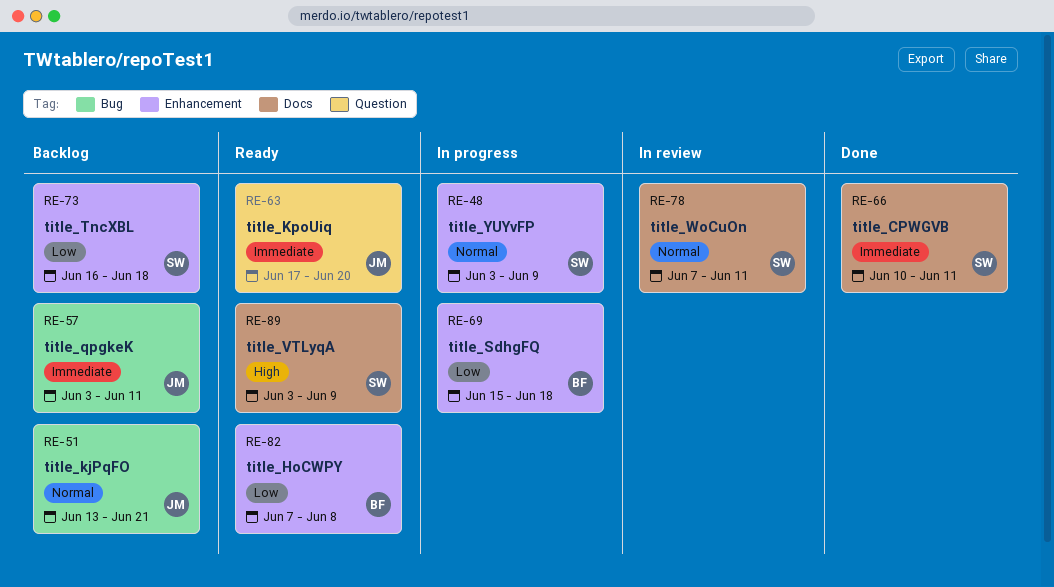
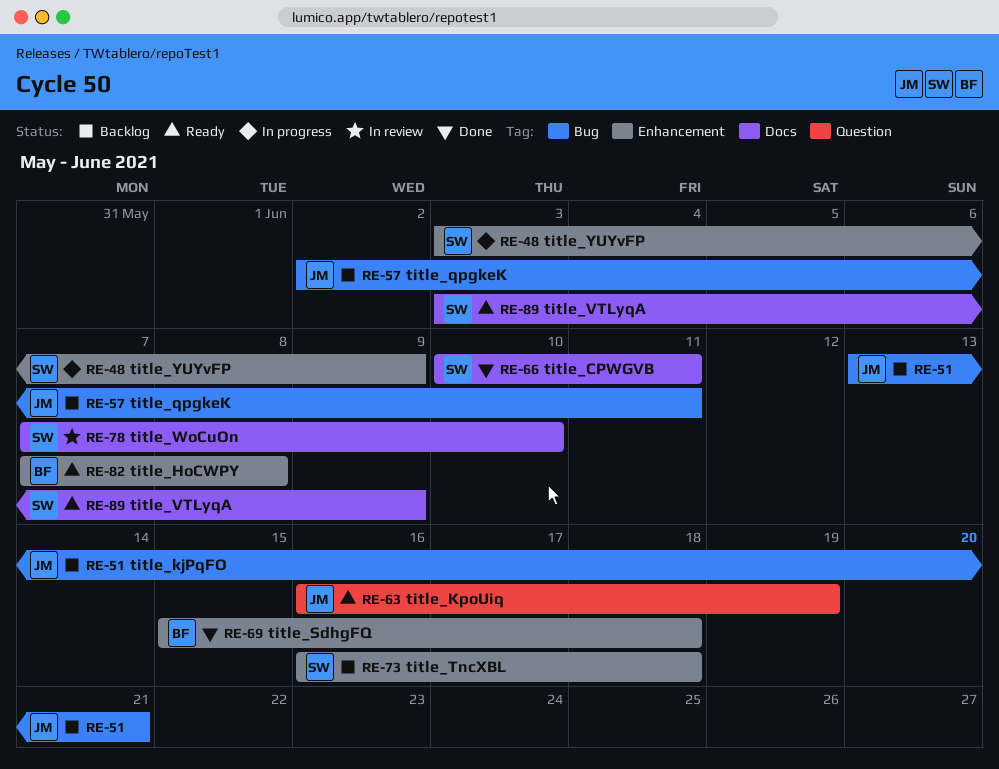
RE-57, start: Jun 3 -> Jun 2
RE-63, start: Jun 17 -> Jun 16
RE-63, due: Jun 20 -> Jun 19
RE-69, status: In progress -> Done
RE-78, due: Jun 11 -> Jun 10

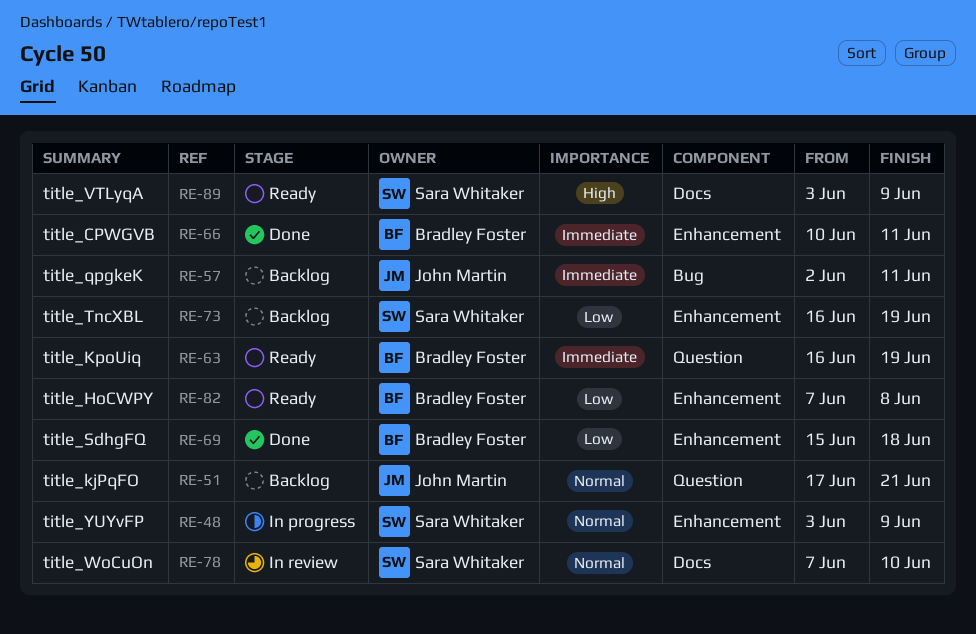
RE-51, label: Bug -> Question
RE-51, start: Jun 13 -> Jun 17
RE-63, owner: John Martin -> Bradley Foster
RE-66, owner: Sara Whitaker -> Bradley Foster
RE-66, label: Docs -> Enhancement
RE-73, due: Jun 18 -> Jun 19

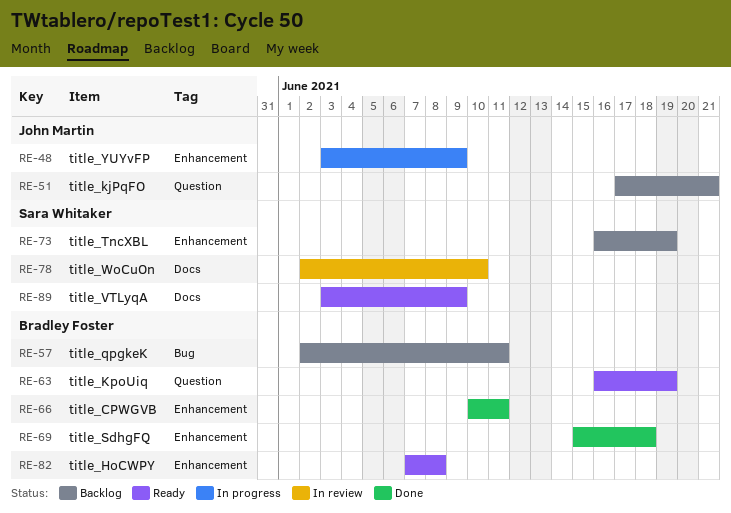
RE-48, owner: Sara Whitaker -> John Martin
RE-57, owner: John Martin -> Bradley Foster
RE-78, start: Jun 7 -> Jun 2

